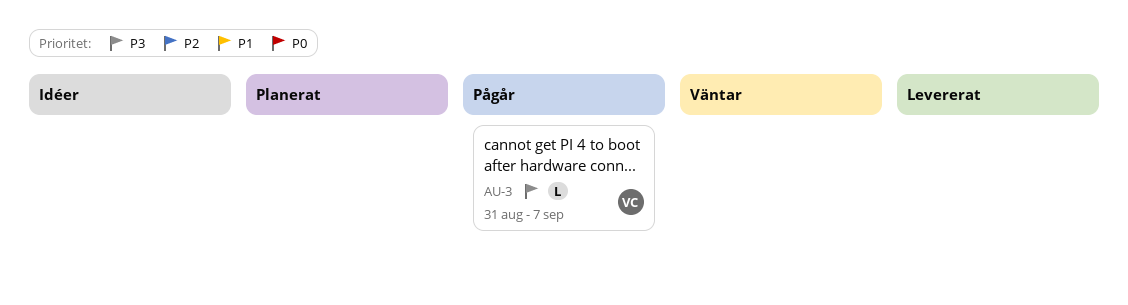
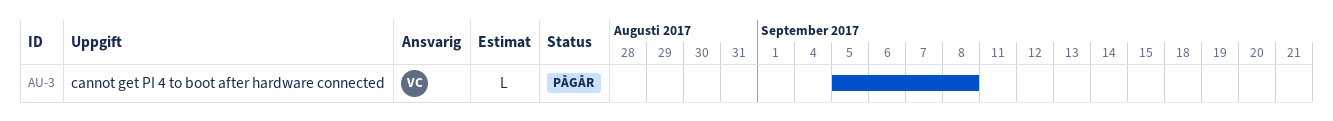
AU-3, start: Aug 31 -> Sep 5
AU-3, due: Sep 7 -> Sep 8

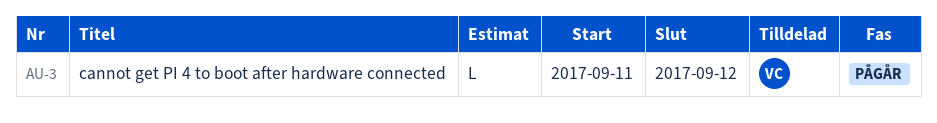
AU-3, start: Sep 5 -> Sep 11
AU-3, due: Sep 8 -> Sep 12

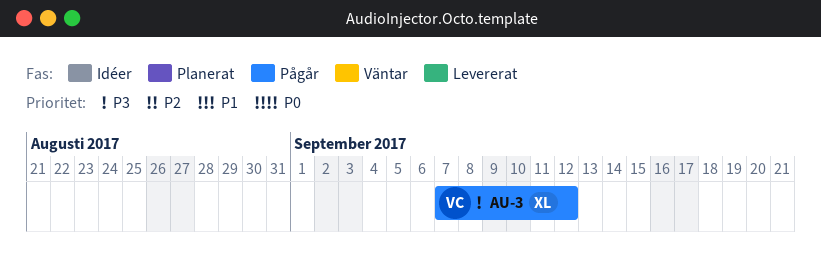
AU-3, estimate: L -> XL
AU-3, start: Sep 11 -> Sep 7

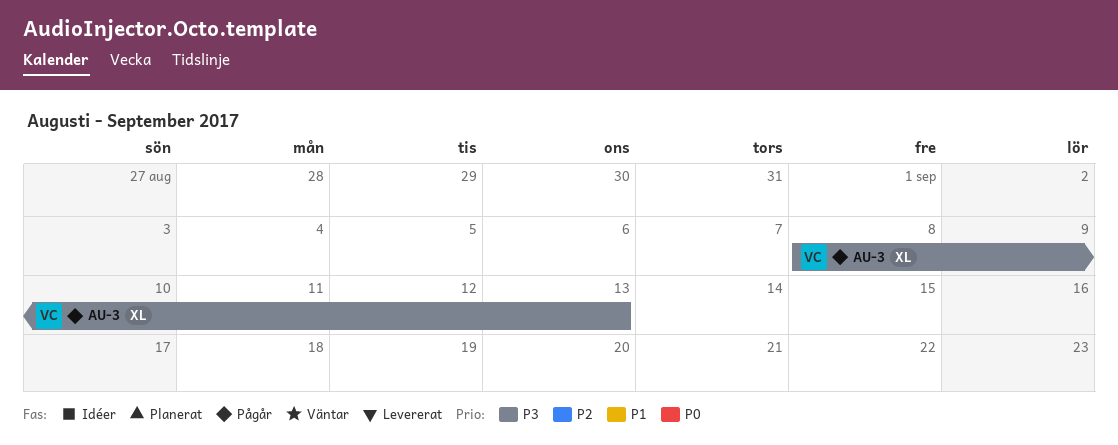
AU-3, start: Sep 7 -> Sep 8
AU-3, due: Sep 12 -> Sep 13

